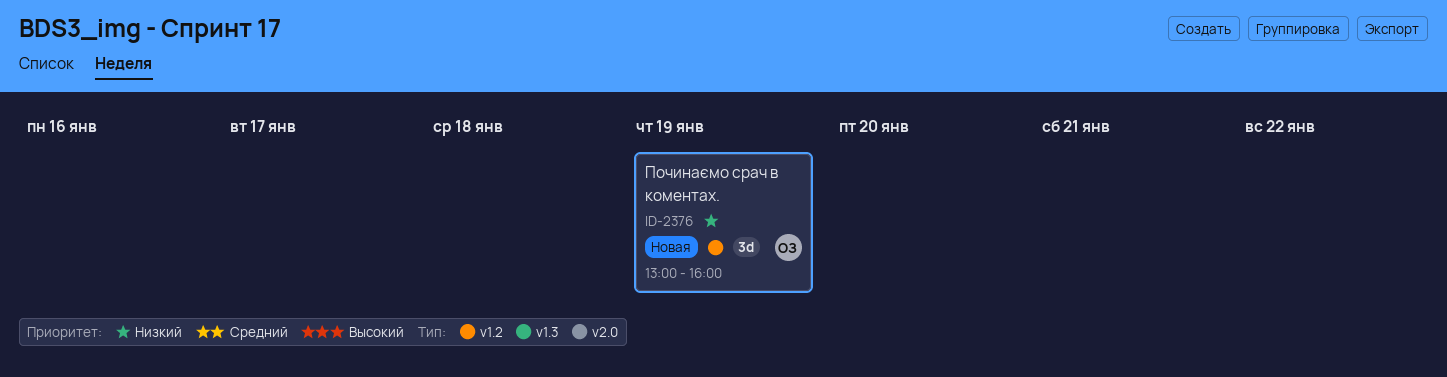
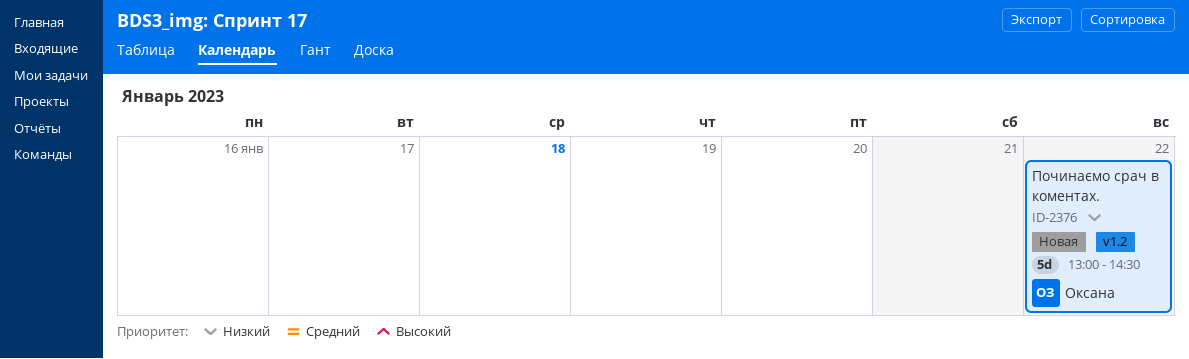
ID-2376, estimate: 3d -> 5d
ID-2376, day: Jan 19 -> Jan 22
ID-2376, ends: 16:00 -> 14:30

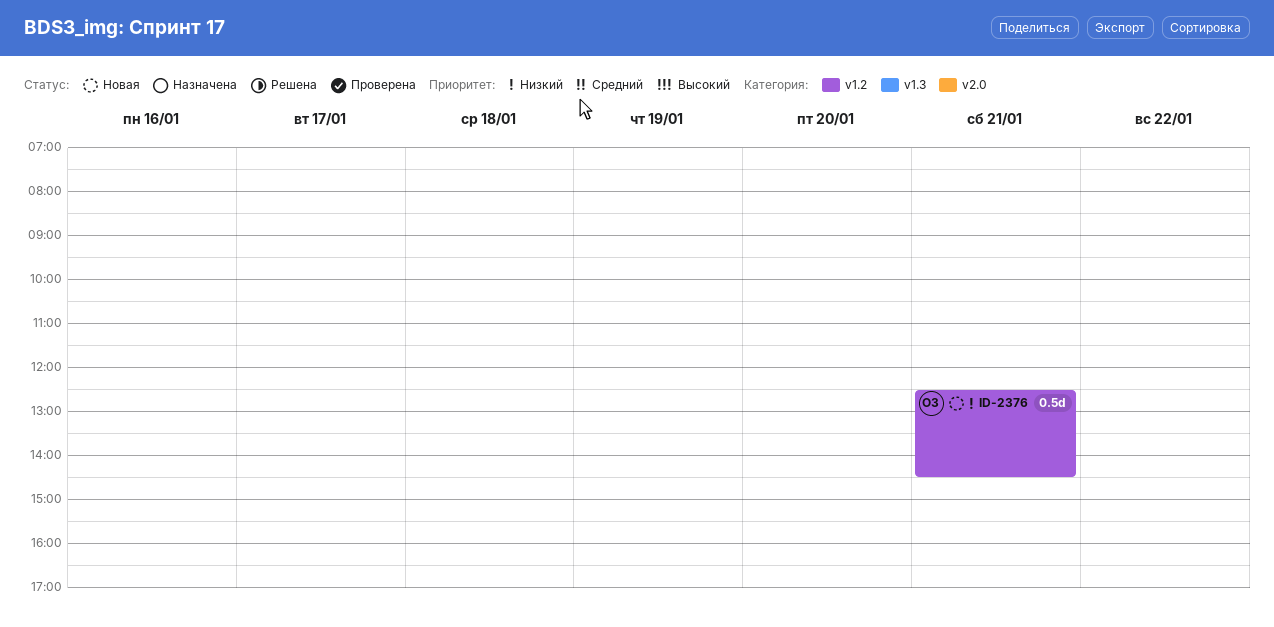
ID-2376, estimate: 5d -> 0.5d
ID-2376, day: Jan 22 -> Jan 21
ID-2376, begins: 13:00 -> 12:30

